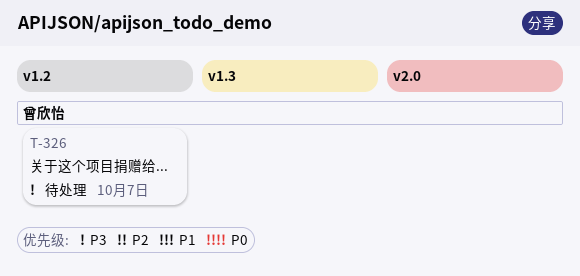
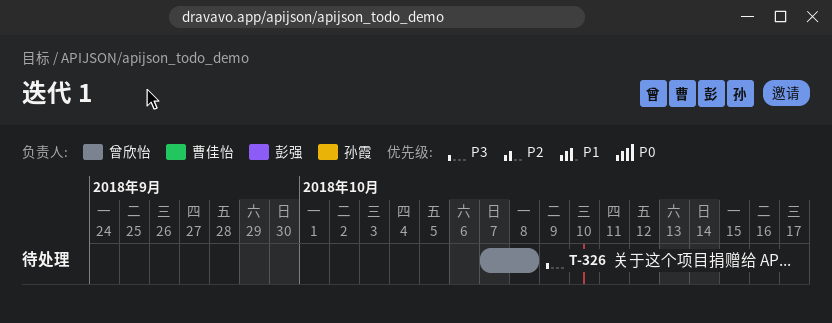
T-326, due: Oct 7 -> Oct 8

